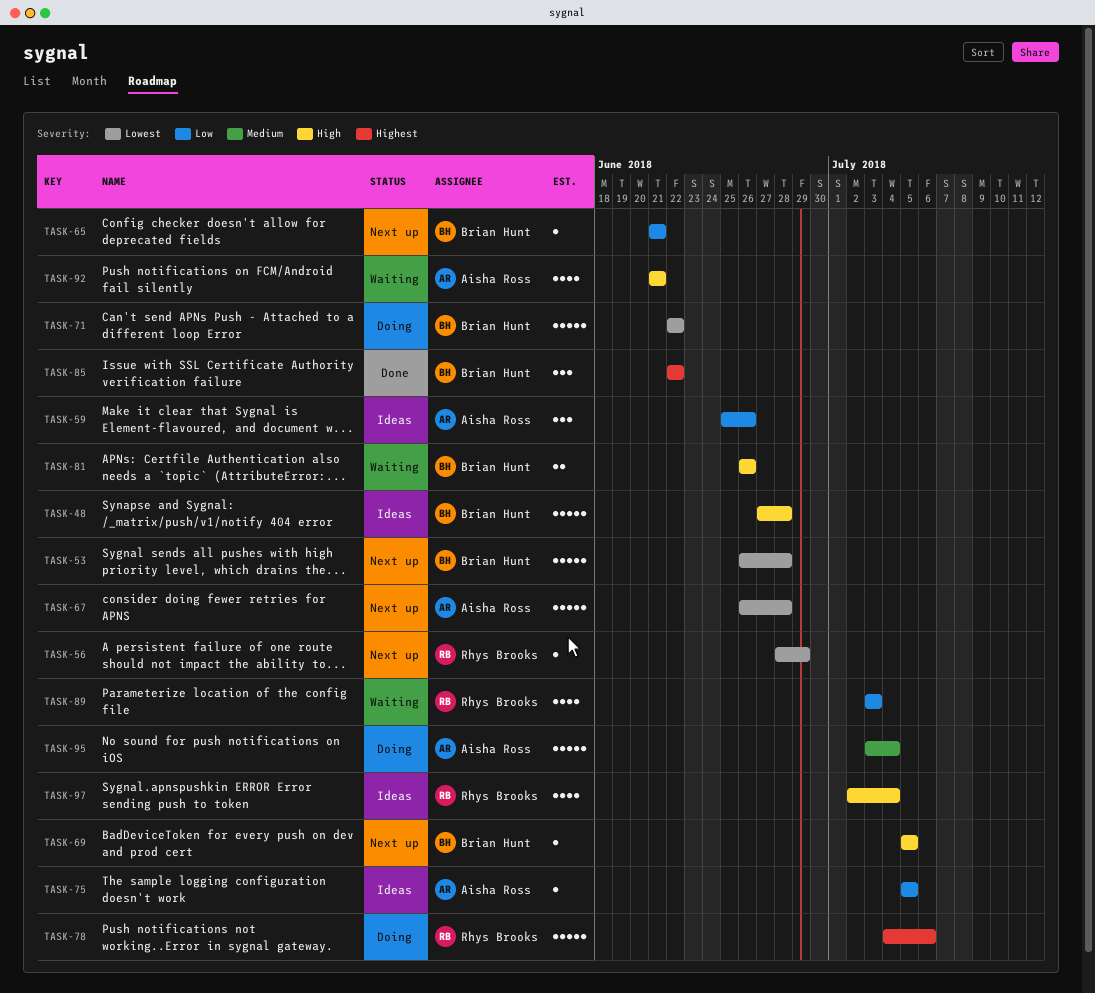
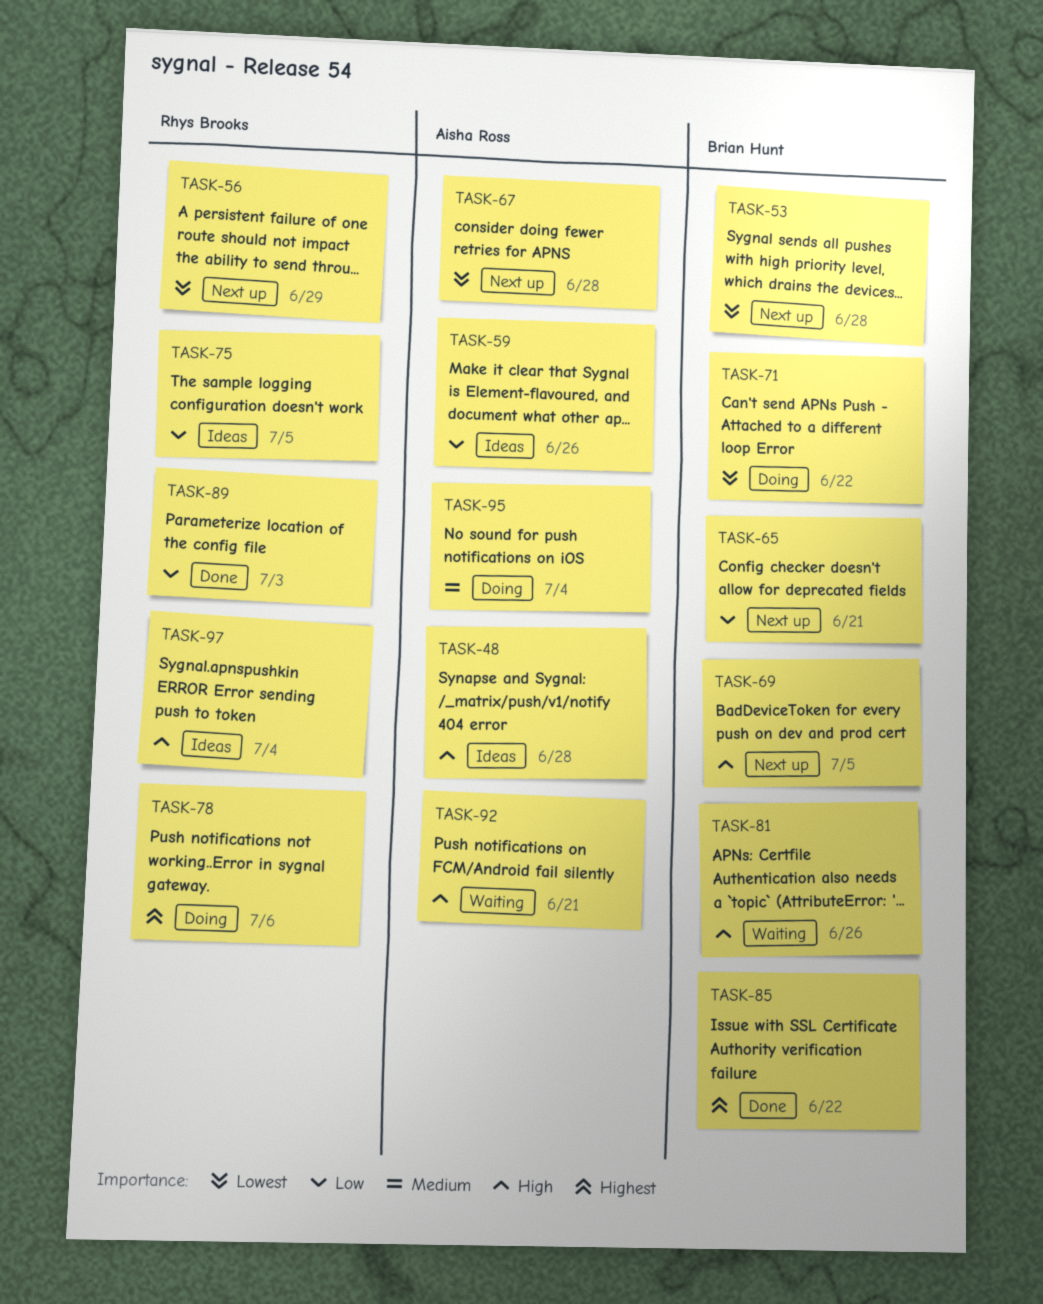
TASK-48, owner: Brian Hunt -> Aisha Ross
TASK-75, owner: Aisha Ross -> Rhys Brooks
TASK-89, status: Waiting -> Done

